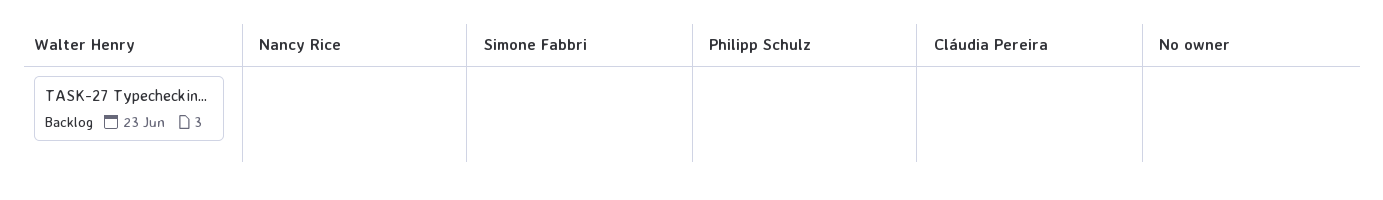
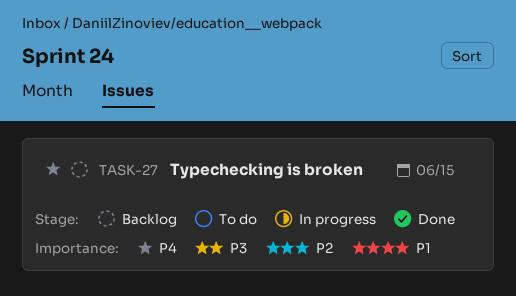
TASK-27, due: Jun 23 -> Jun 15

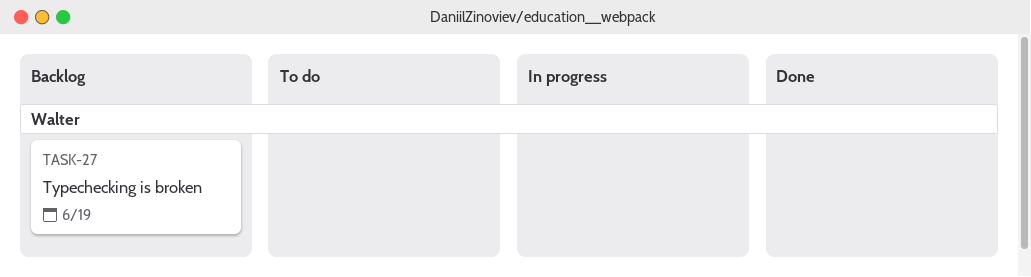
TASK-27, due: Jun 15 -> Jun 19

